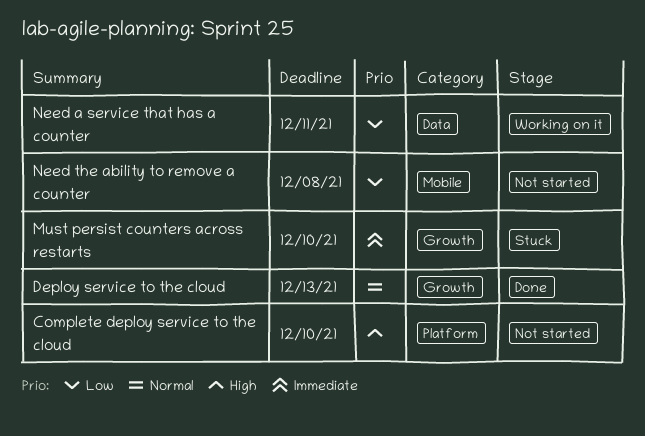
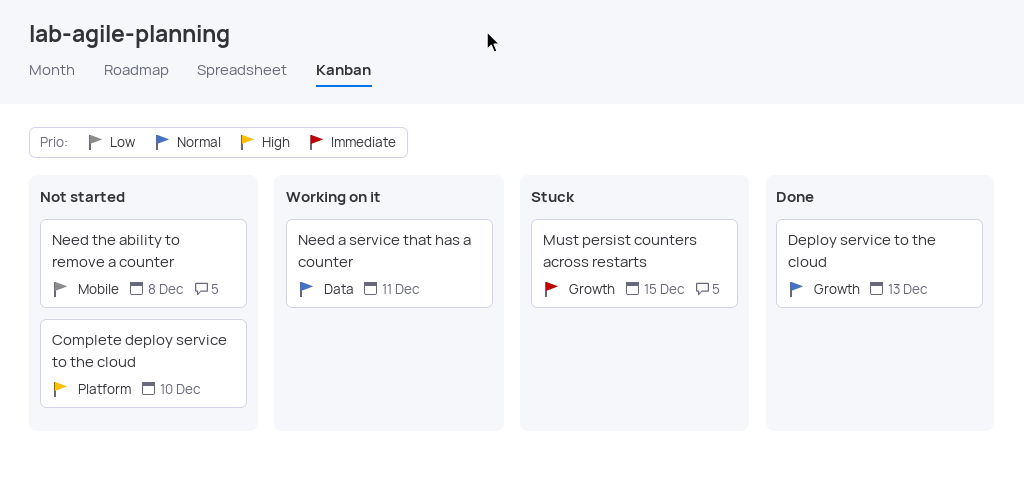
Must persist counters across restarts, due: Dec 10 -> Dec 15
Need a service that has a counter, priority: Low -> Normal

